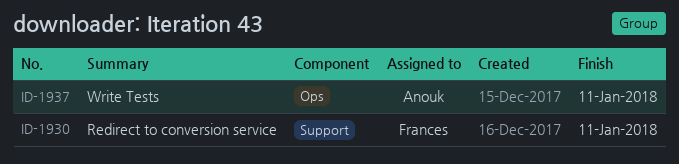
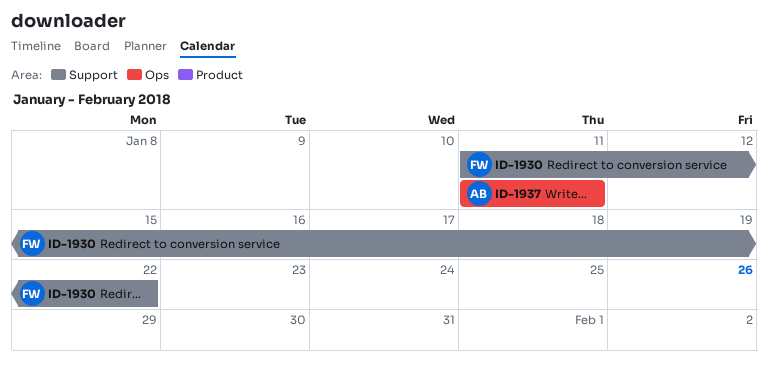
ID-1930, due: Jan 11 -> Jan 22

